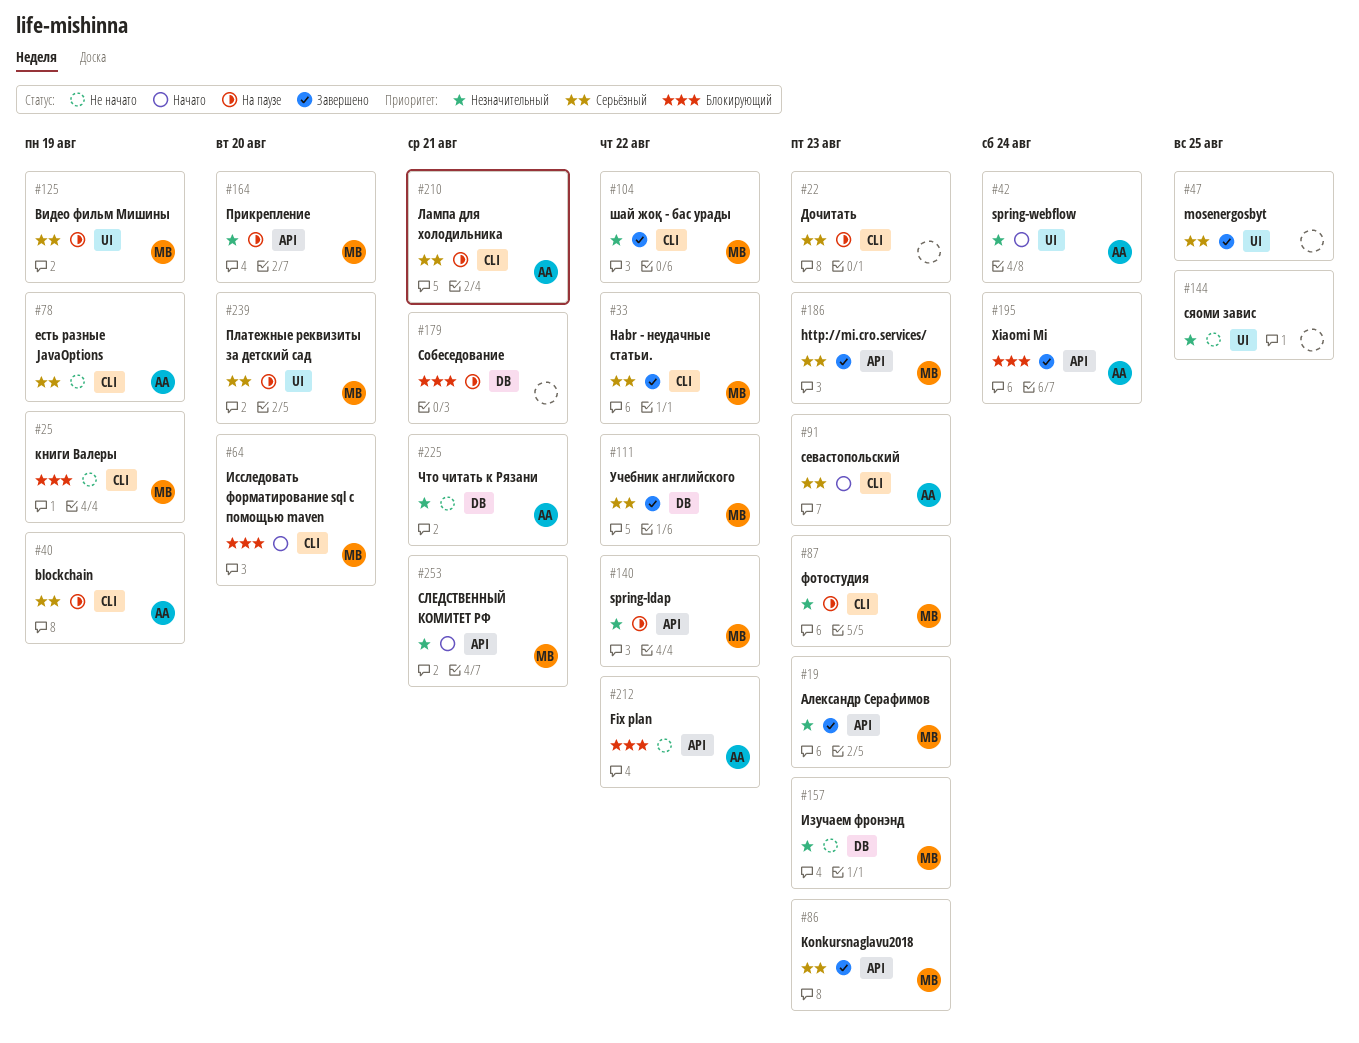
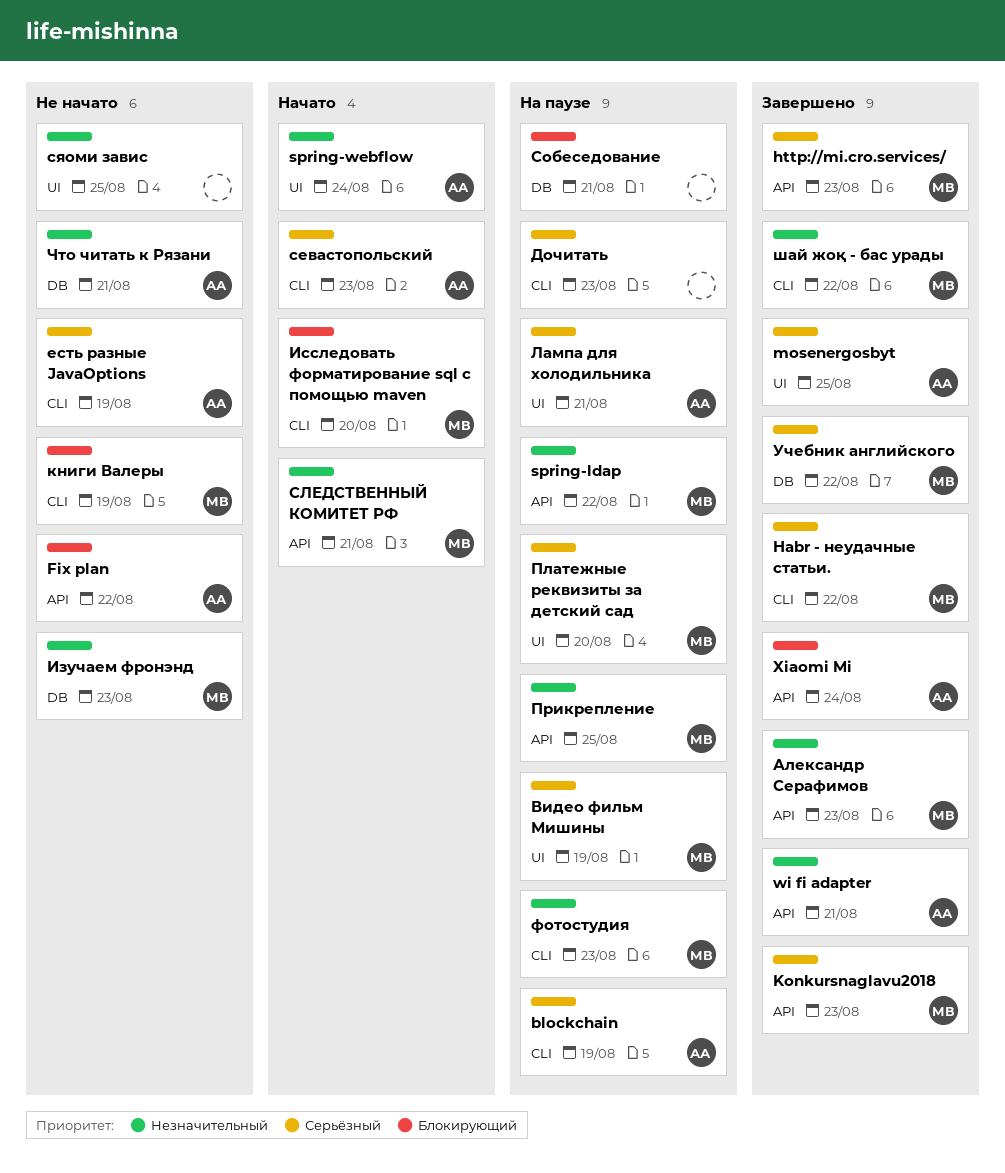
mosenergosbyt, owner: none -> АА
wi fi adapter: none -> present
Лампа для холодильника, label: CLI -> UI
Прикрепление, due: Aug 20 -> Aug 25

